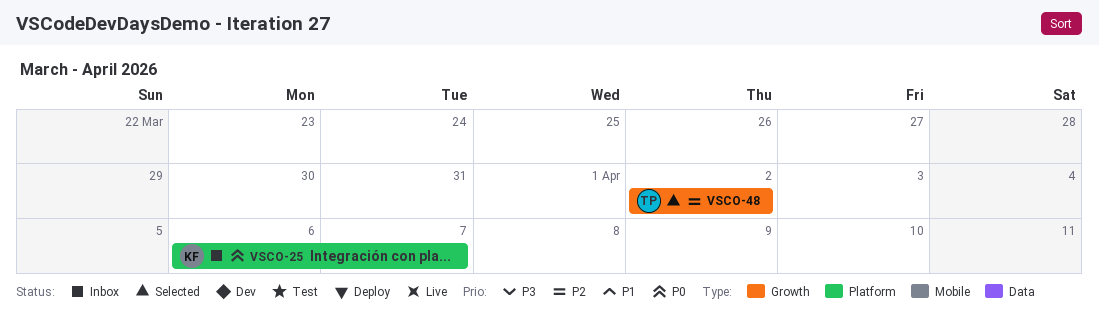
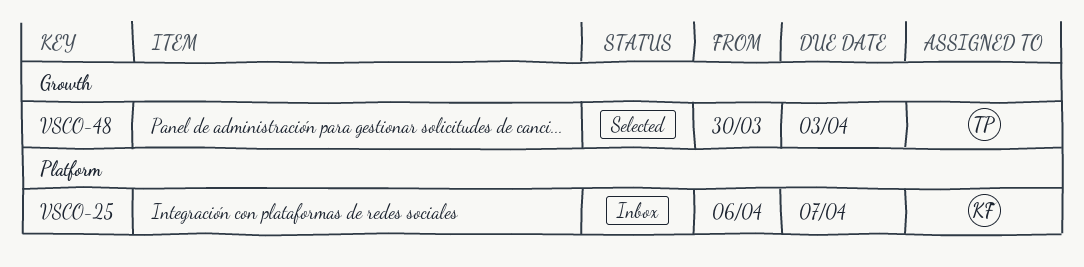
VSCO-48, start: Apr 2 -> Mar 30
VSCO-48, due: Apr 2 -> Apr 3

